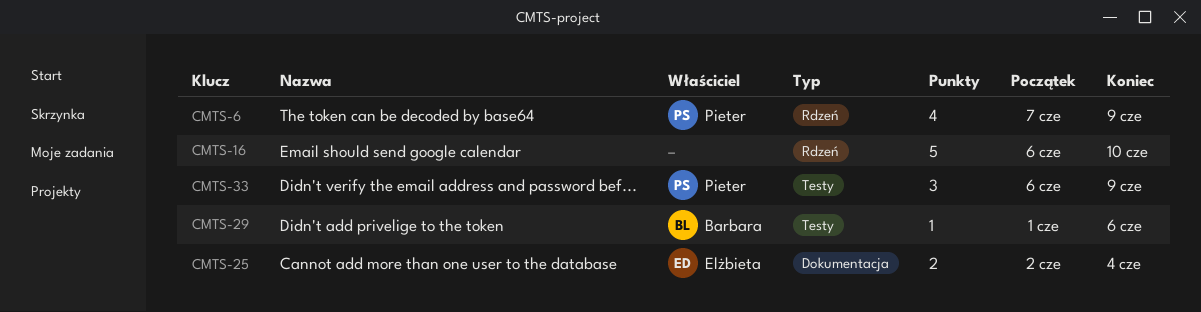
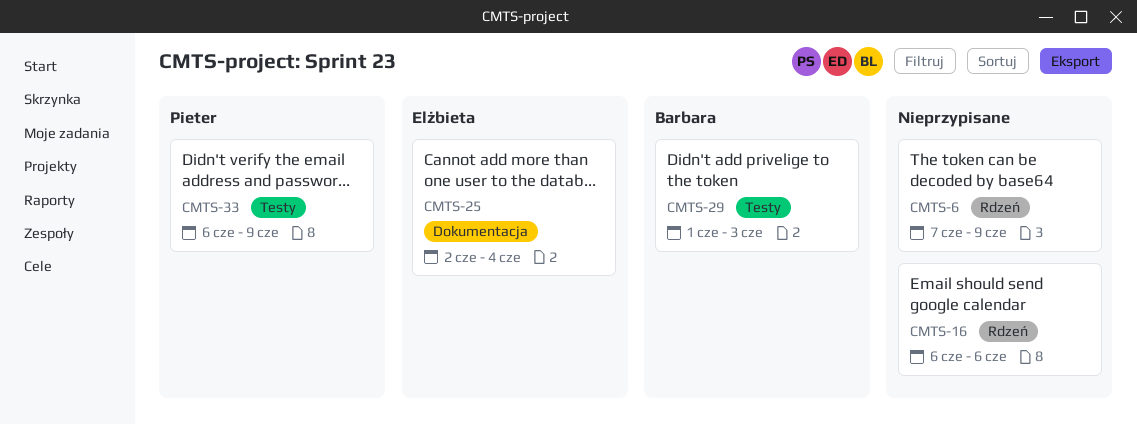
CMTS-6, owner: Pieter -> none
CMTS-16, due: Jun 10 -> Jun 6
CMTS-29, due: Jun 6 -> Jun 3

